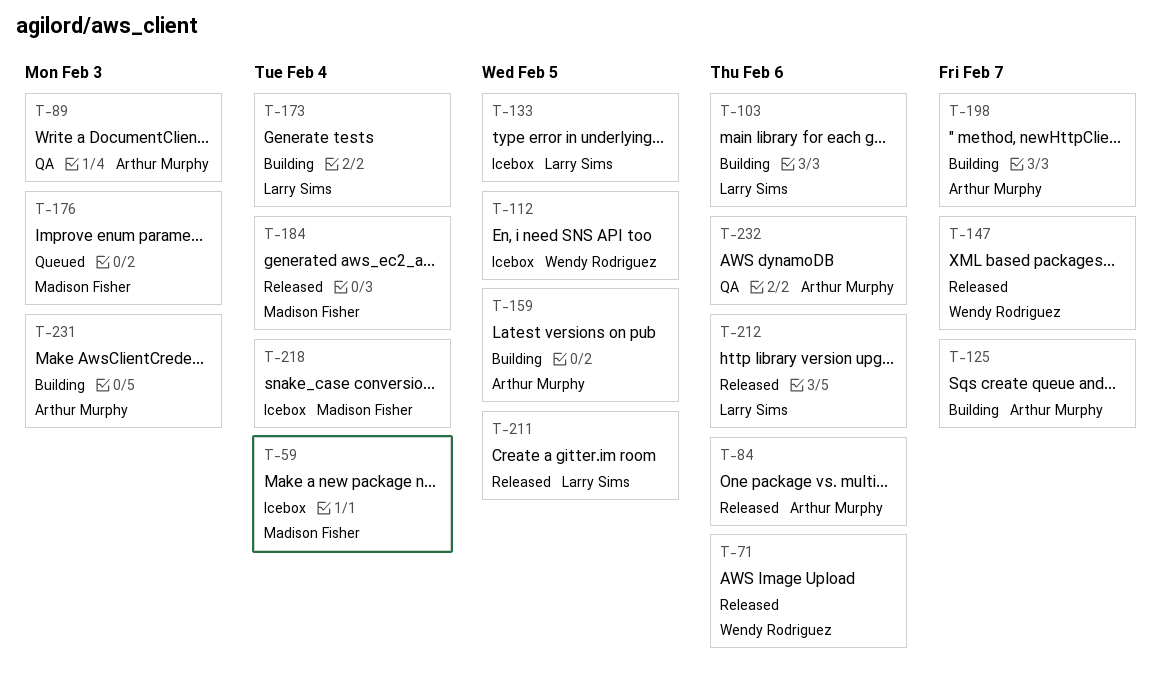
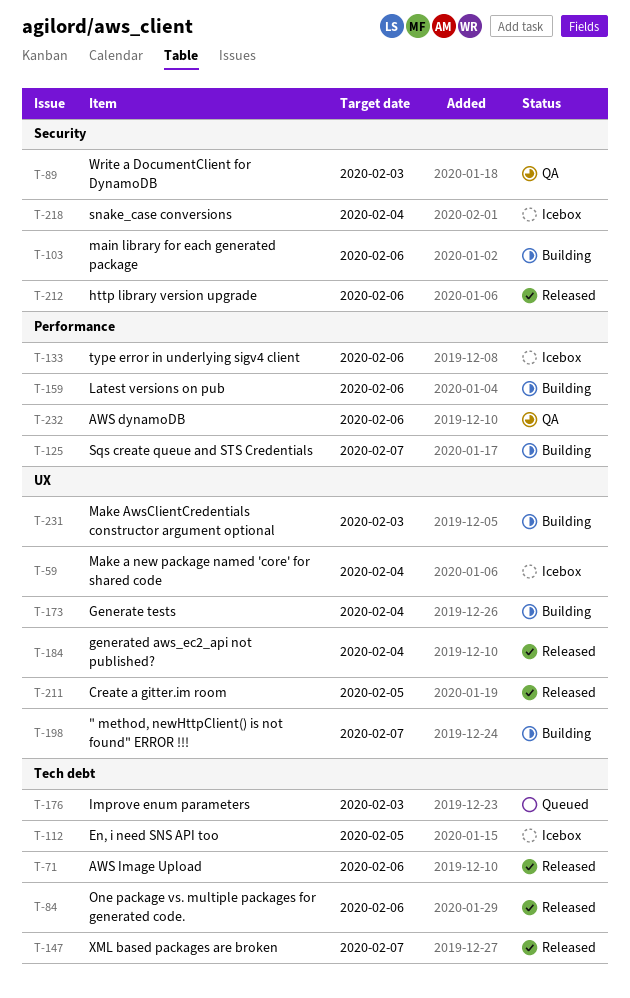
T-133, due: Feb 5 -> Feb 6
T-159, due: Feb 5 -> Feb 6

